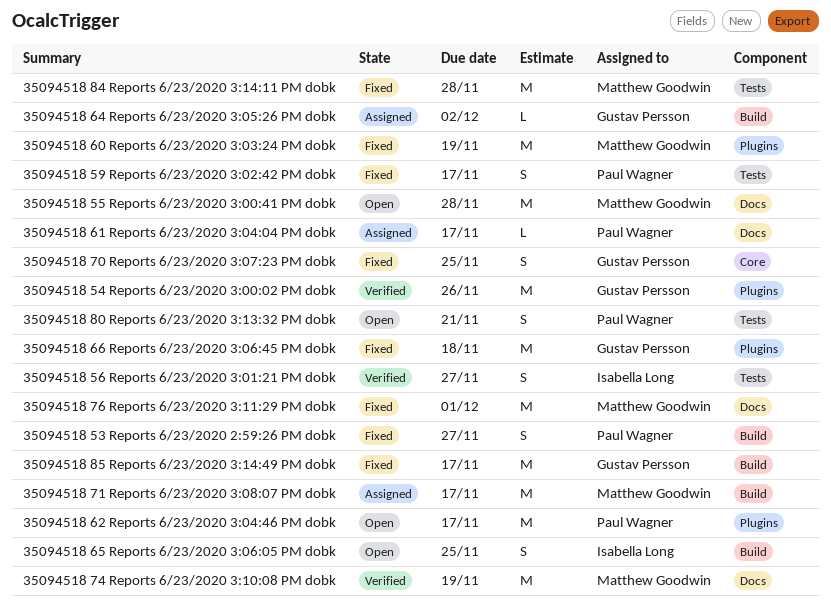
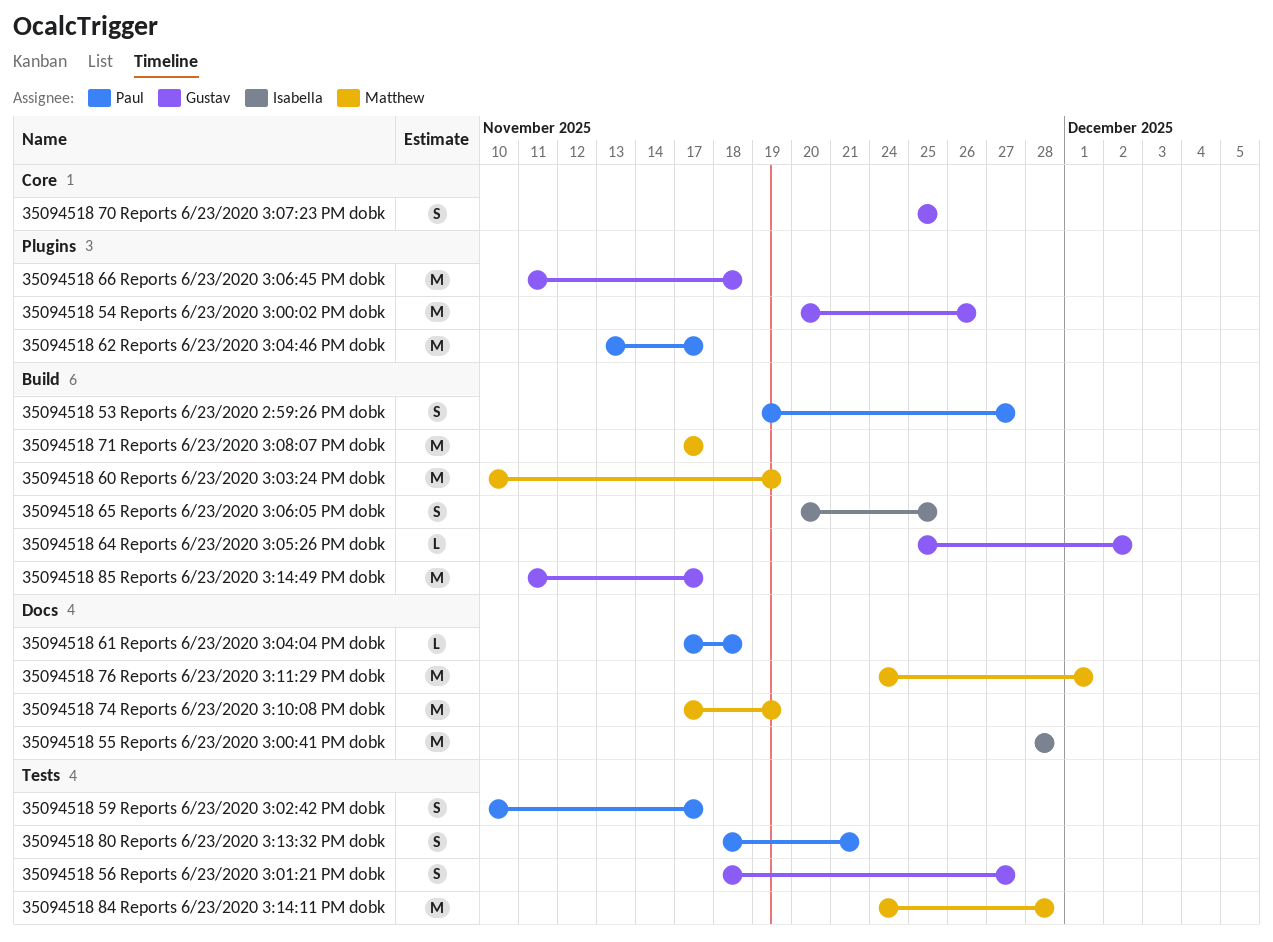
35094518 55 Reports 6/23/2020 3:00:41 PM dobk, owner: Matthew Goodwin -> Isabella Long
35094518 56 Reports 6/23/2020 3:01:21 PM dobk, owner: Isabella Long -> Gustav Persson
35094518 60 Reports 6/23/2020 3:03:24 PM dobk, label: Plugins -> Build
35094518 61 Reports 6/23/2020 3:04:04 PM dobk, due: Nov 17 -> Nov 18

